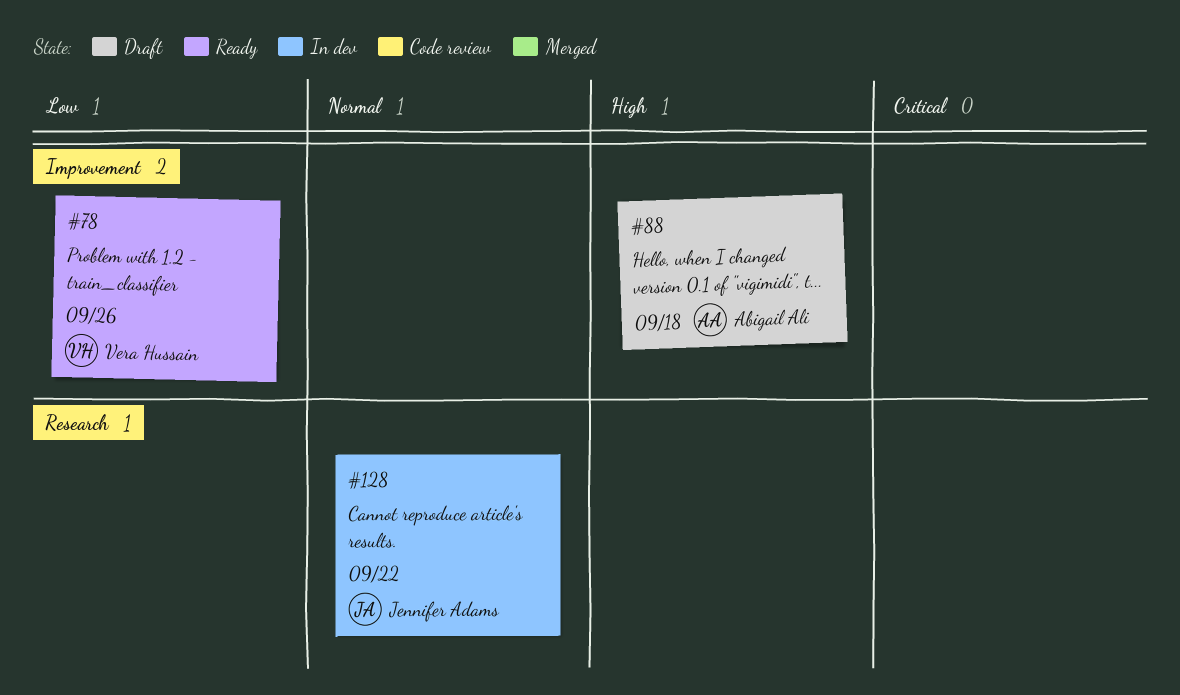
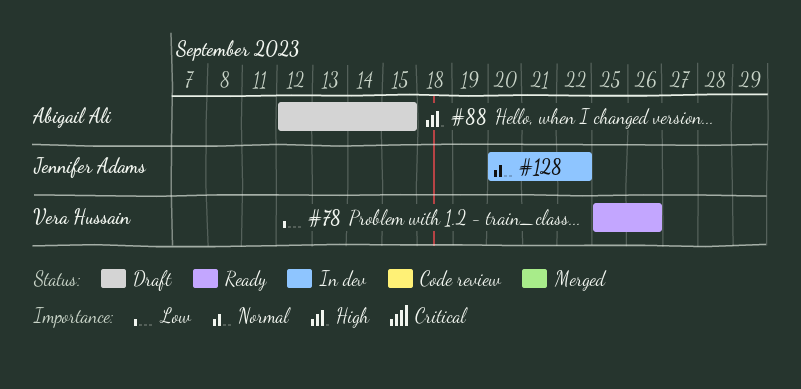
#88, due: Sep 18 -> Sep 15

